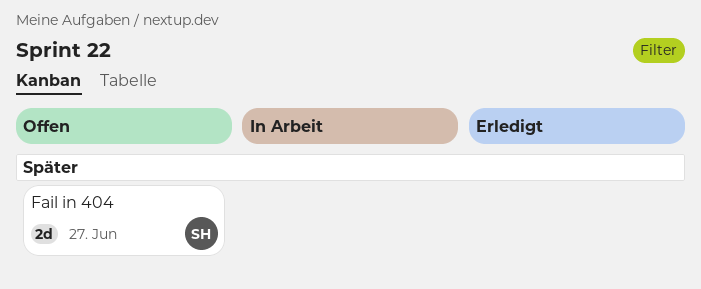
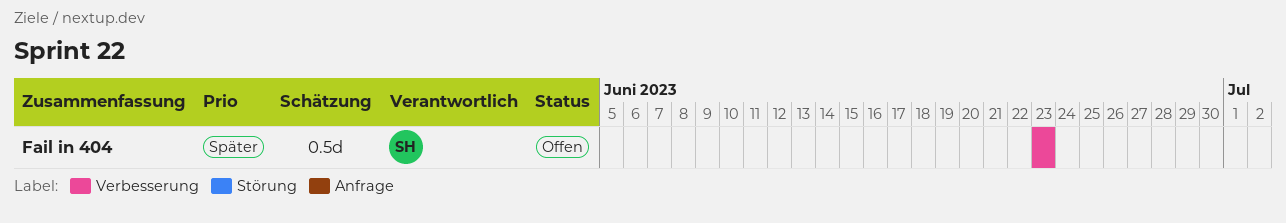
Fail in 404, estimate: 2d -> 0.5d
Fail in 404, due: Jun 27 -> Jun 23

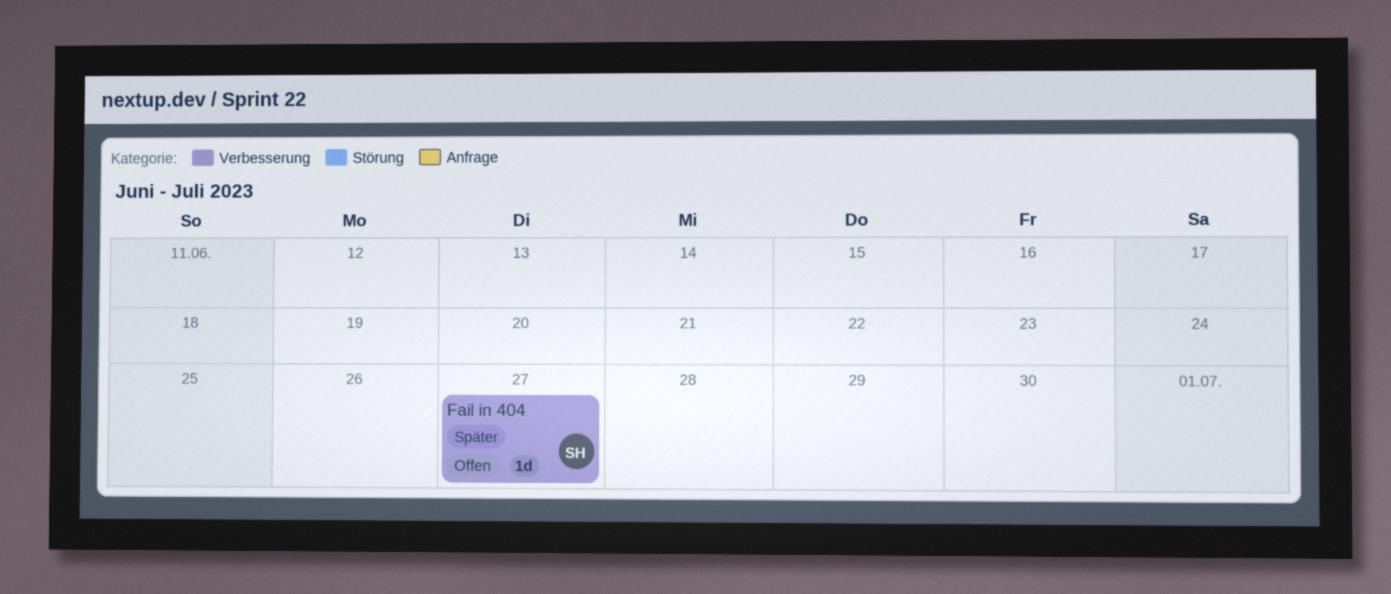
Fail in 404, estimate: 0.5d -> 1d
Fail in 404, due: Jun 23 -> Jun 27

